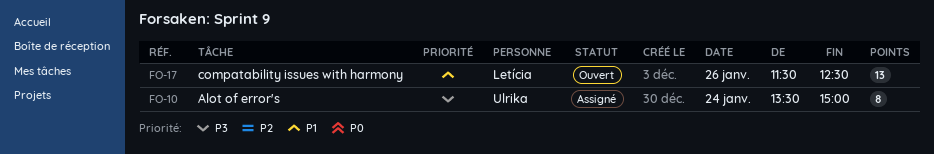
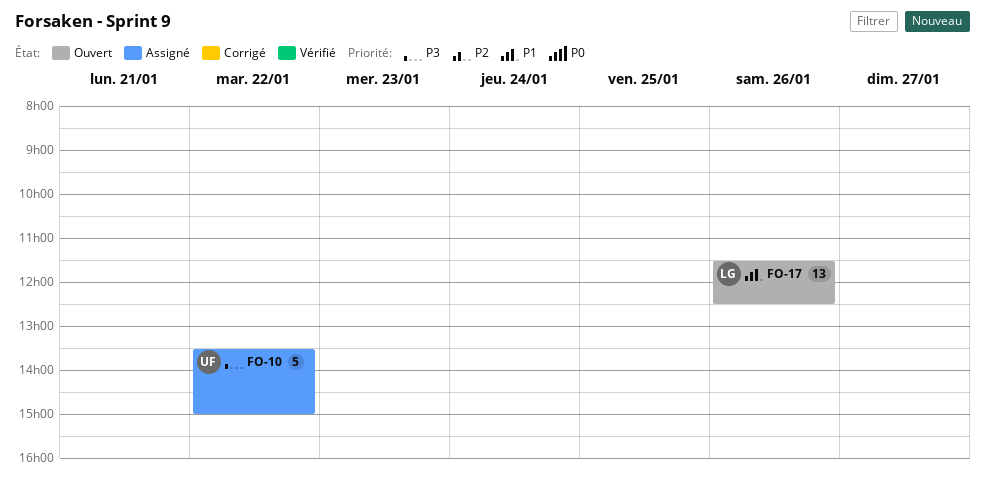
FO-10, estimate: 8 -> 5
FO-10, day: Jan 24 -> Jan 22

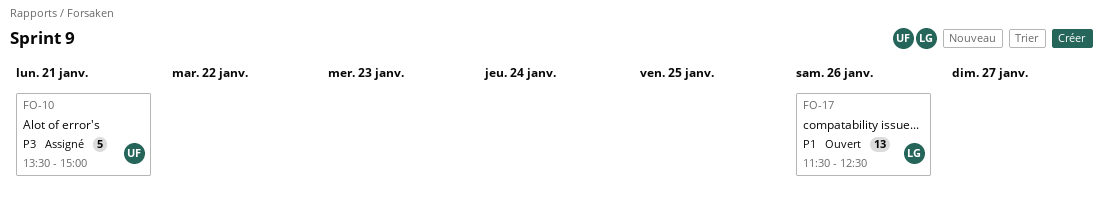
FO-10, day: Jan 22 -> Jan 21

